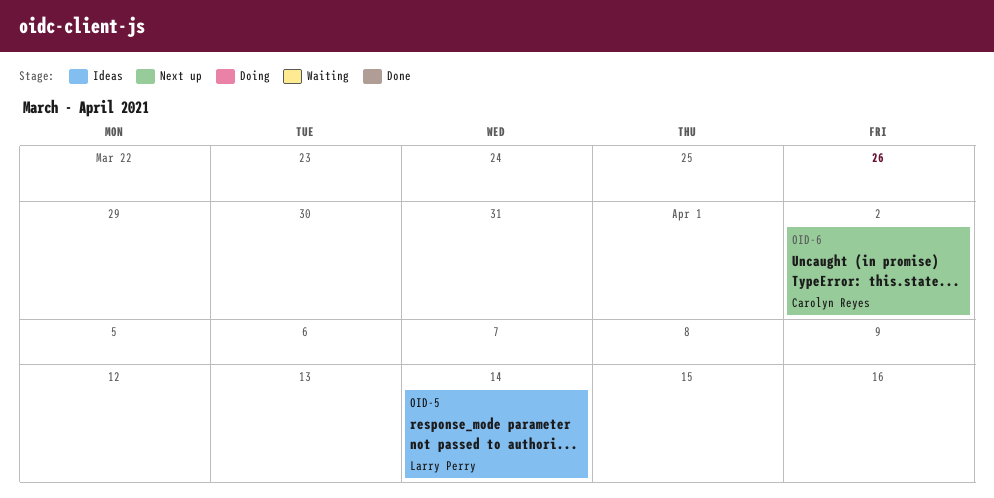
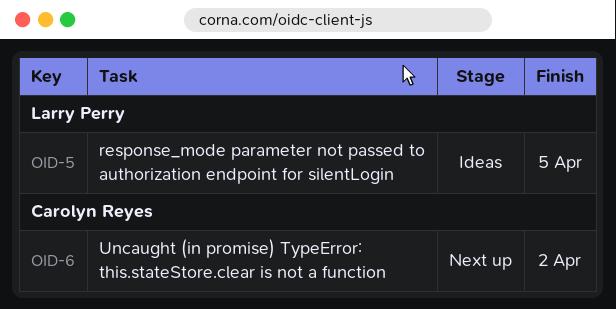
OID-5, due: Apr 14 -> Apr 5

